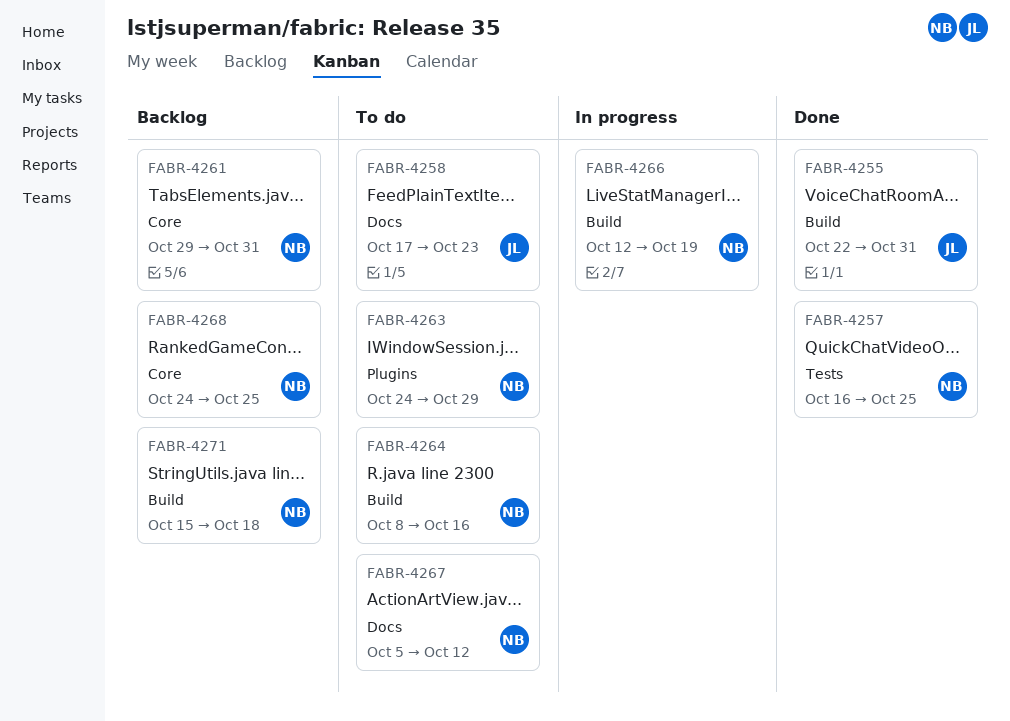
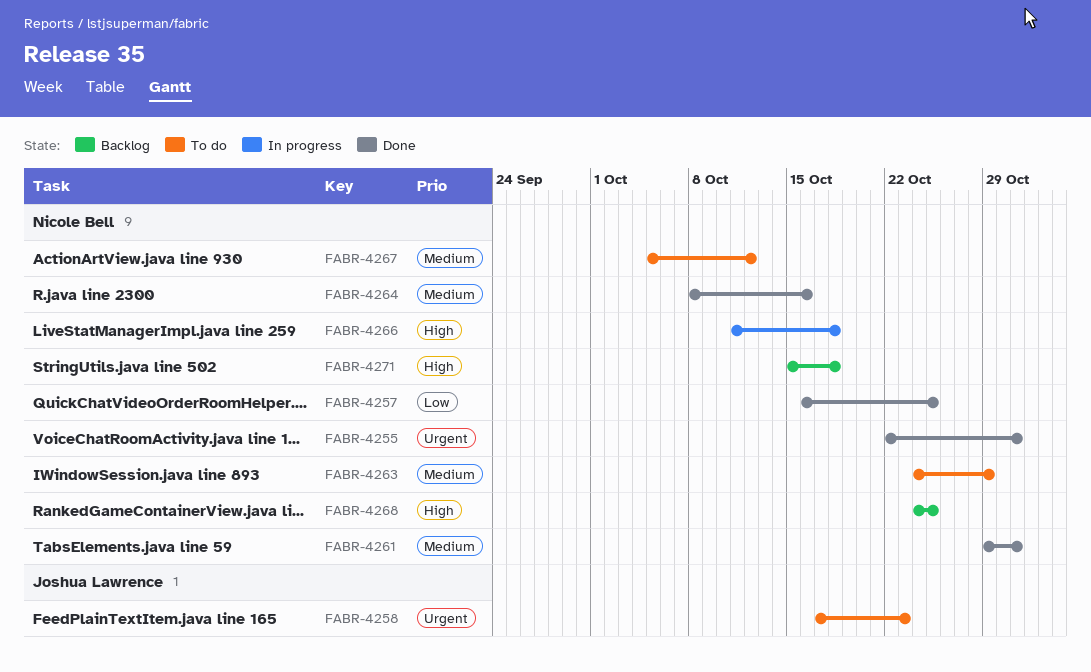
FABR-4255, owner: Joshua Lawrence -> Nicole Bell
FABR-4261, status: Backlog -> Done
FABR-4264, status: To do -> Done
FABR-4266, start: Oct 12 -> Oct 11
FABR-4266, due: Oct 19 -> Oct 18

